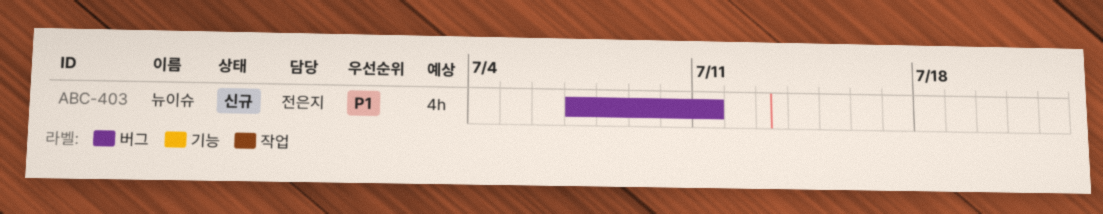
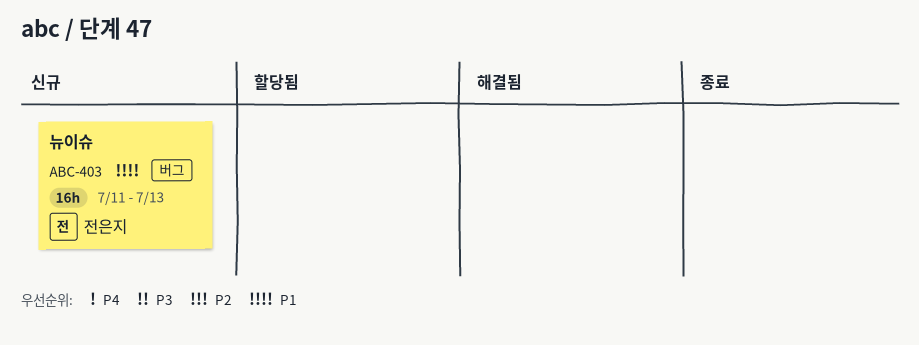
ABC-403, estimate: 4h -> 16h
ABC-403, start: Jul 7 -> Jul 11
ABC-403, due: Jul 11 -> Jul 13

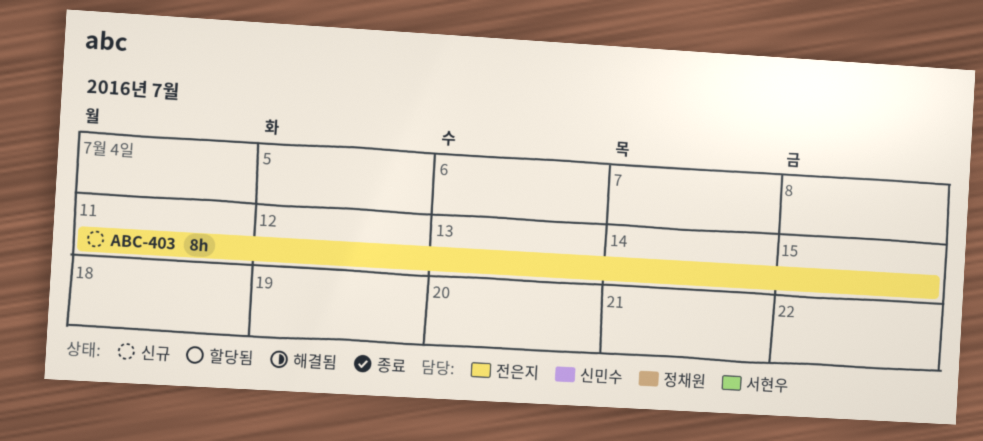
ABC-403, estimate: 16h -> 8h
ABC-403, due: Jul 13 -> Jul 15

